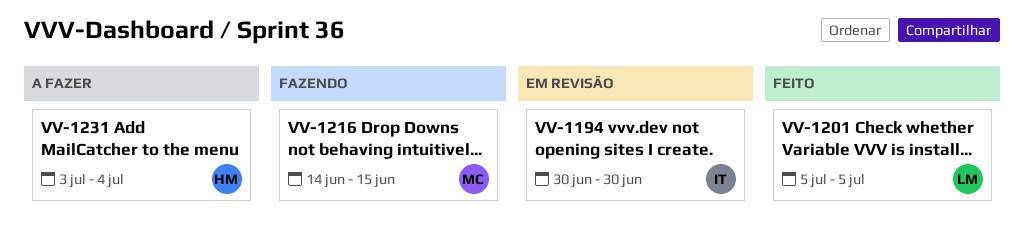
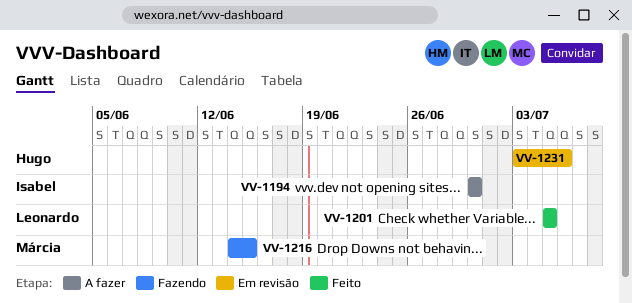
VV-1194, status: Em revisão -> A fazer
VV-1231, status: A fazer -> Em revisão
VV-1231, due: Jul 4 -> Jul 6

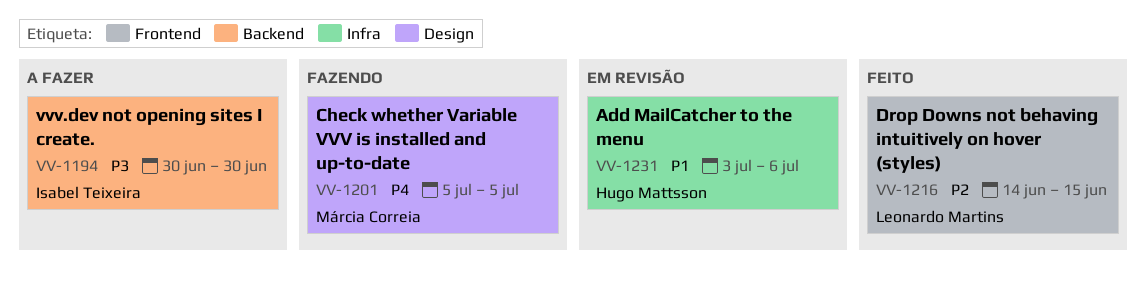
VV-1201, status: Feito -> Fazendo
VV-1201, owner: Leonardo Martins -> Márcia Correia
VV-1216, status: Fazendo -> Feito
VV-1216, owner: Márcia Correia -> Leonardo Martins

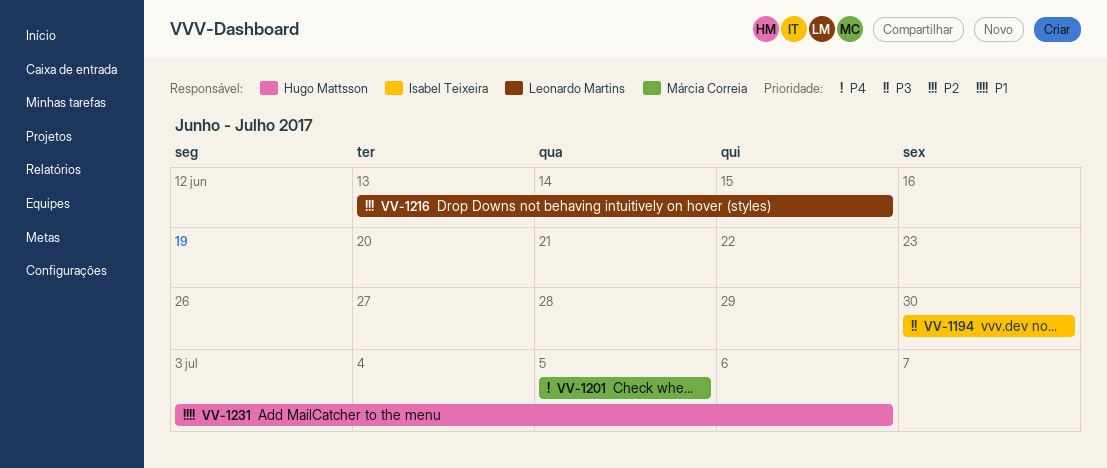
VV-1216, start: Jun 14 -> Jun 13

